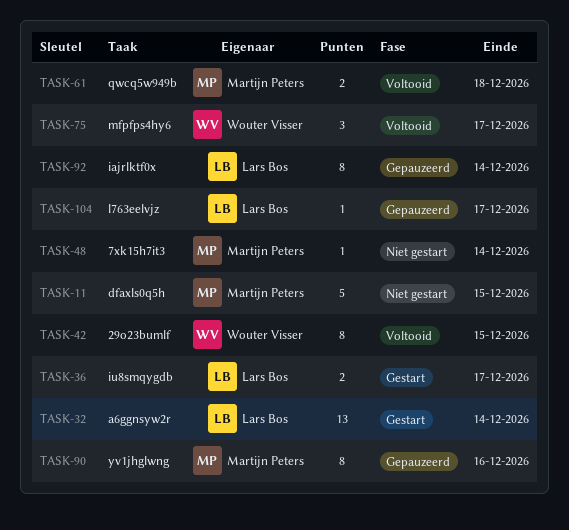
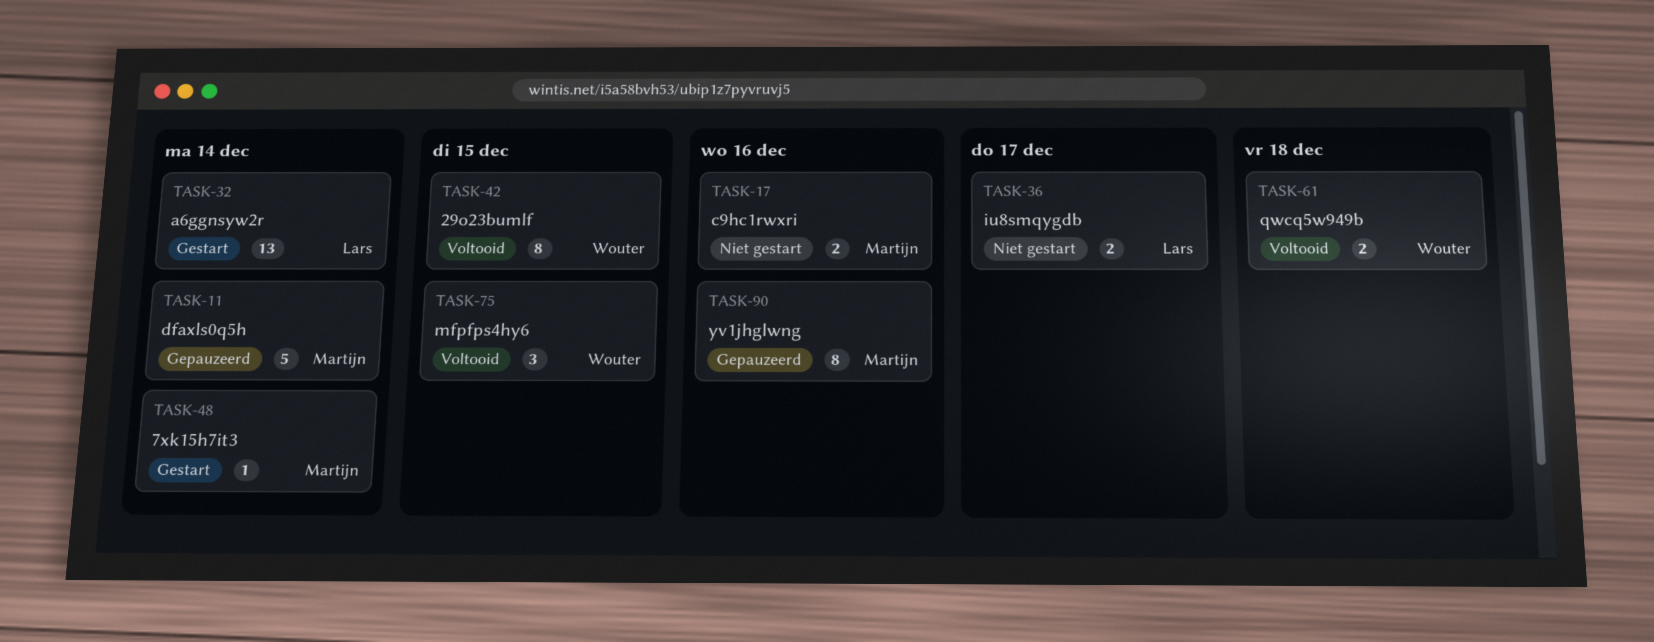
TASK-11, status: Niet gestart -> Gepauzeerd
TASK-11, due: Dec 15 -> Dec 14
TASK-17: none -> present
TASK-36, status: Gestart -> Niet gestart
TASK-48, status: Niet gestart -> Gestart
TASK-61, owner: Martijn Peters -> Wouter Visser
TASK-75, due: Dec 17 -> Dec 15
TASK-92: present -> none
TASK-104: present -> none

